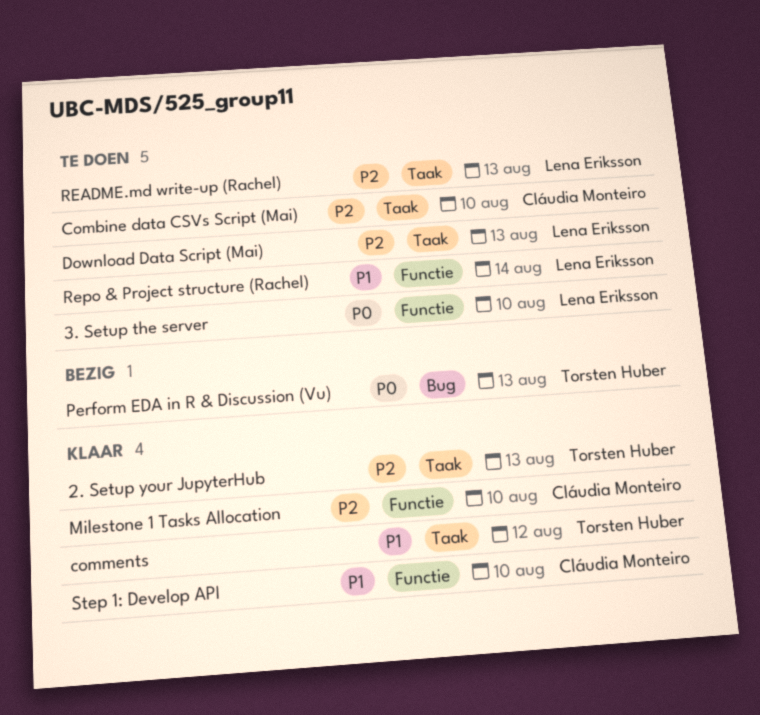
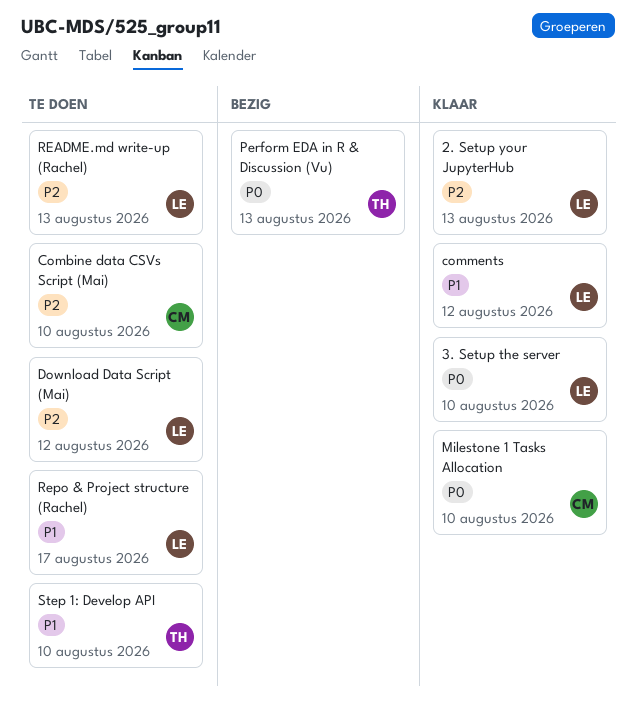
2. Setup your JupyterHub, owner: Torsten Huber -> Lena Eriksson
3. Setup the server, status: Te doen -> Klaar
comments, owner: Torsten Huber -> Lena Eriksson
Download Data Script (Mai), due: Aug 13 -> Aug 12
Milestone 1 Tasks Allocation, priority: P2 -> P0
Repo & Project structure (Rachel), due: Aug 14 -> Aug 17
Step 1: Develop API, status: Klaar -> Te doen
Step 1: Develop API, owner: Cláudia Monteiro -> Torsten Huber

